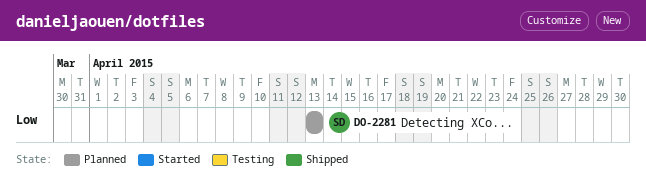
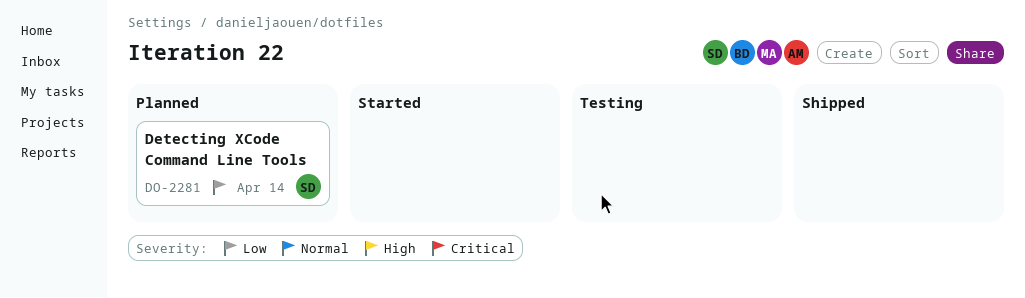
DO-2281, due: Apr 13 -> Apr 14

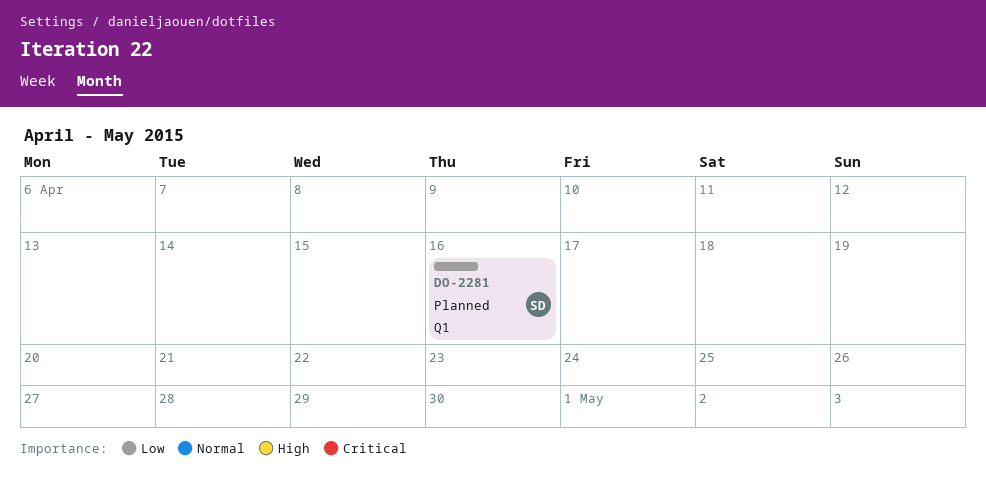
DO-2281, due: Apr 14 -> Apr 16

